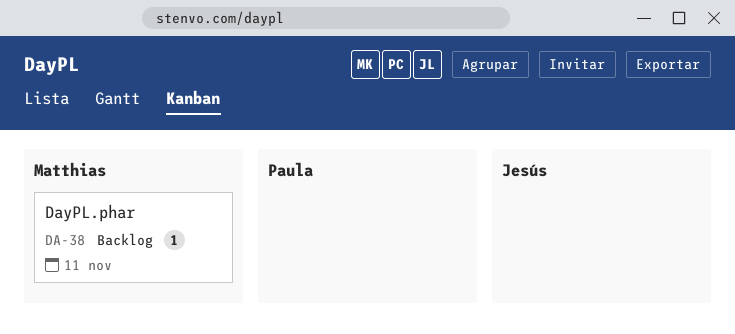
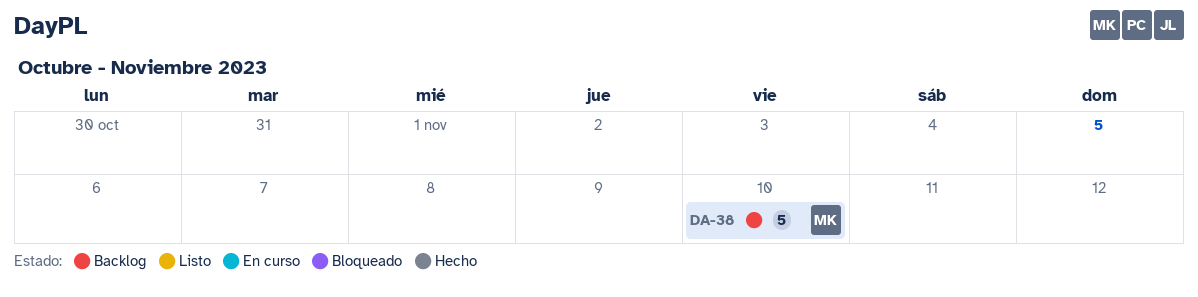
DA-38, estimate: 1 -> 5
DA-38, due: Nov 11 -> Nov 10

